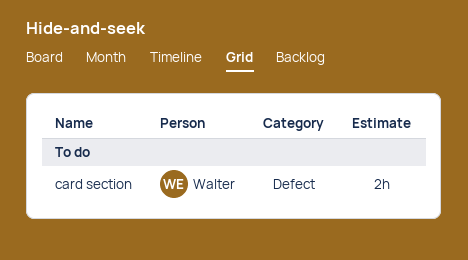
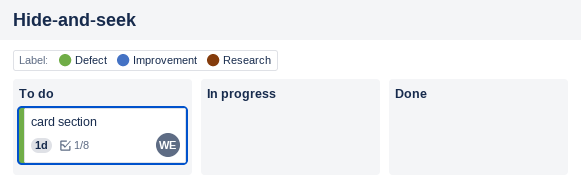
card section, estimate: 2h -> 1d

